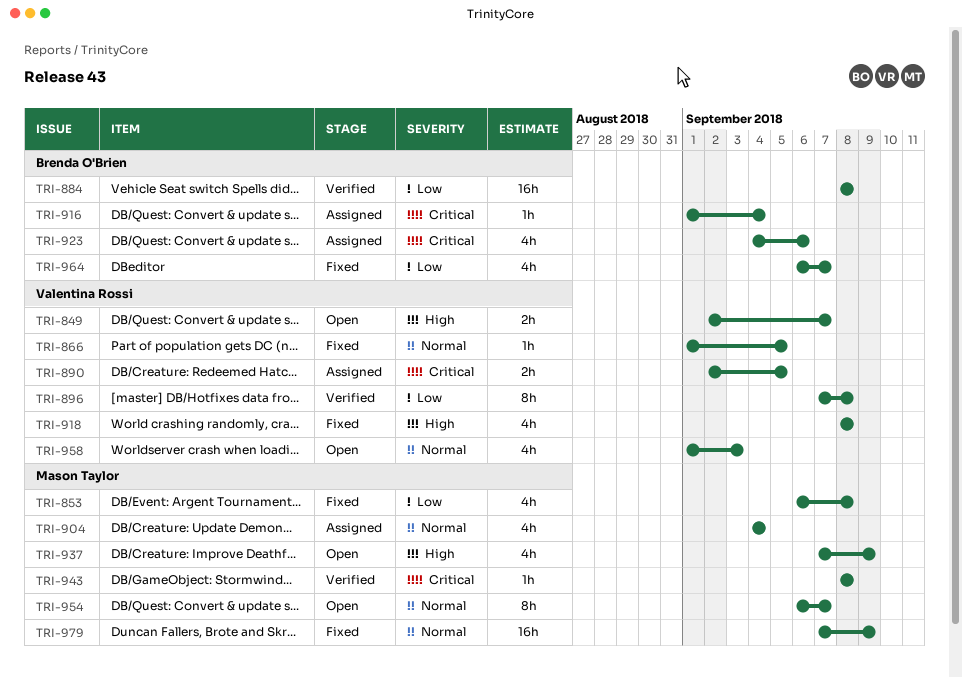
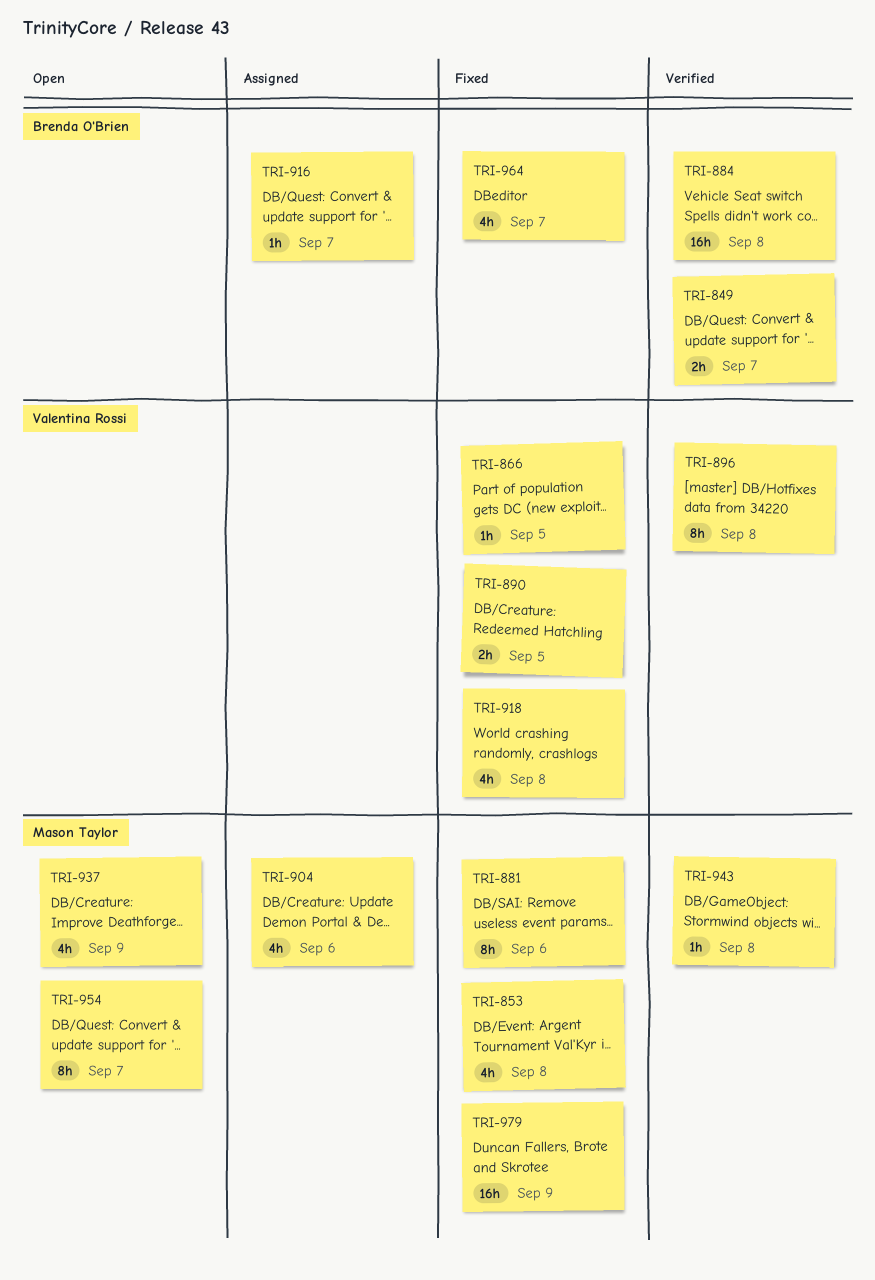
TRI-849, status: Open -> Verified
TRI-849, owner: Valentina Rossi -> Brenda O'Brien
TRI-881: none -> present
TRI-890, status: Assigned -> Fixed
TRI-904, due: Sep 4 -> Sep 6
TRI-916, due: Sep 4 -> Sep 7
TRI-923: present -> none
TRI-958: present -> none

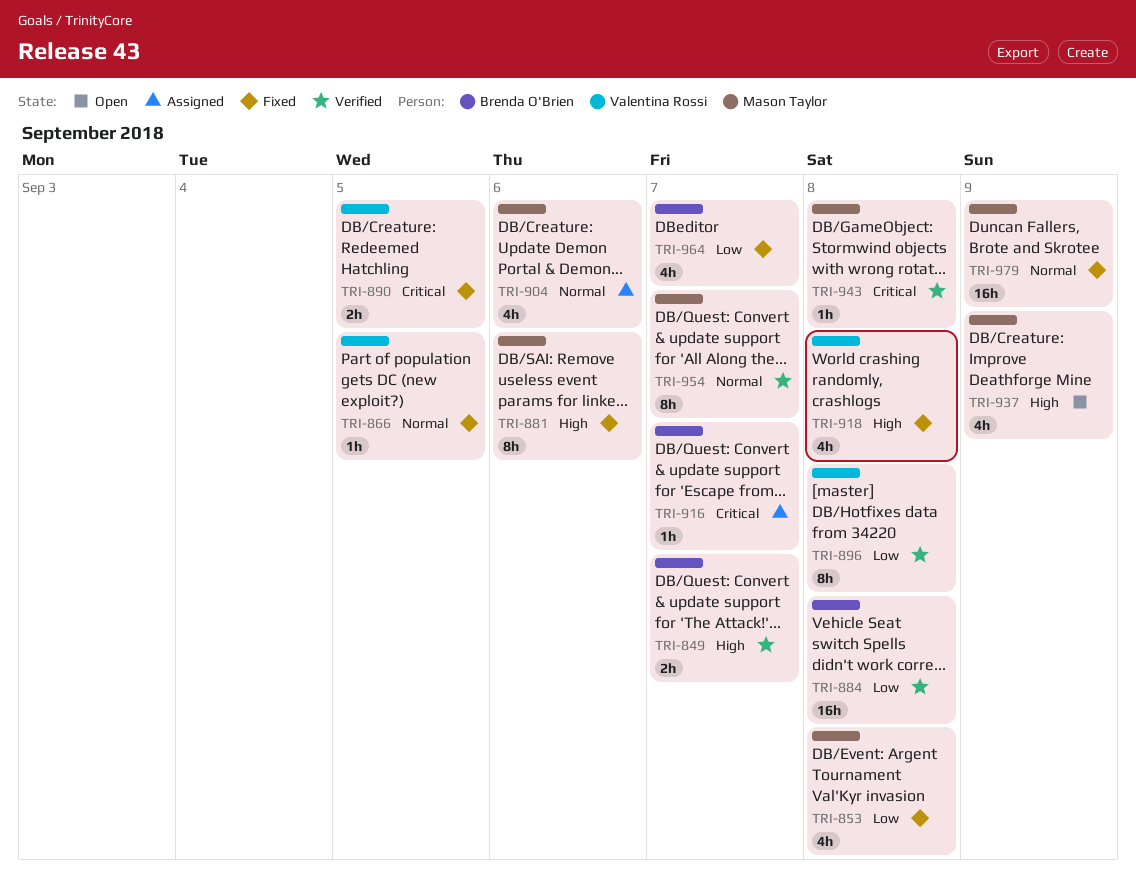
TRI-954, status: Open -> Verified

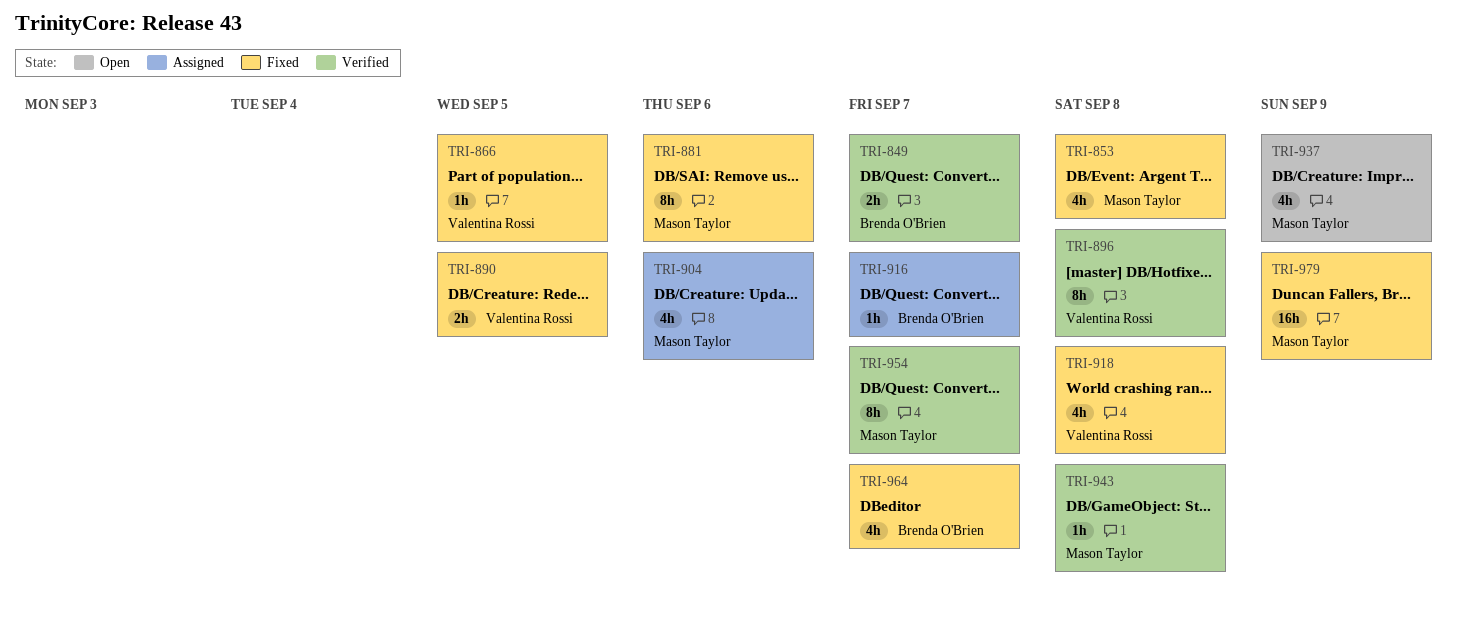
TRI-884: present -> none

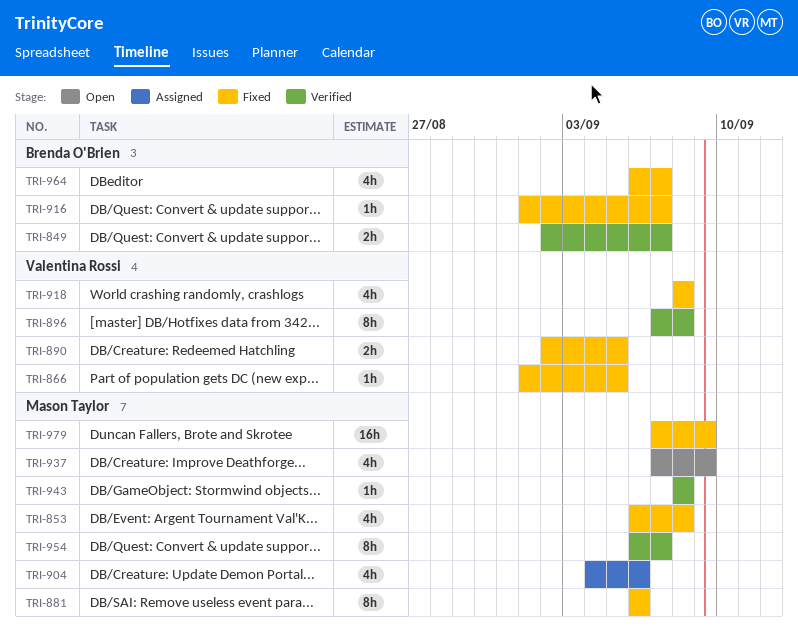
TRI-916, status: Assigned -> Fixed

